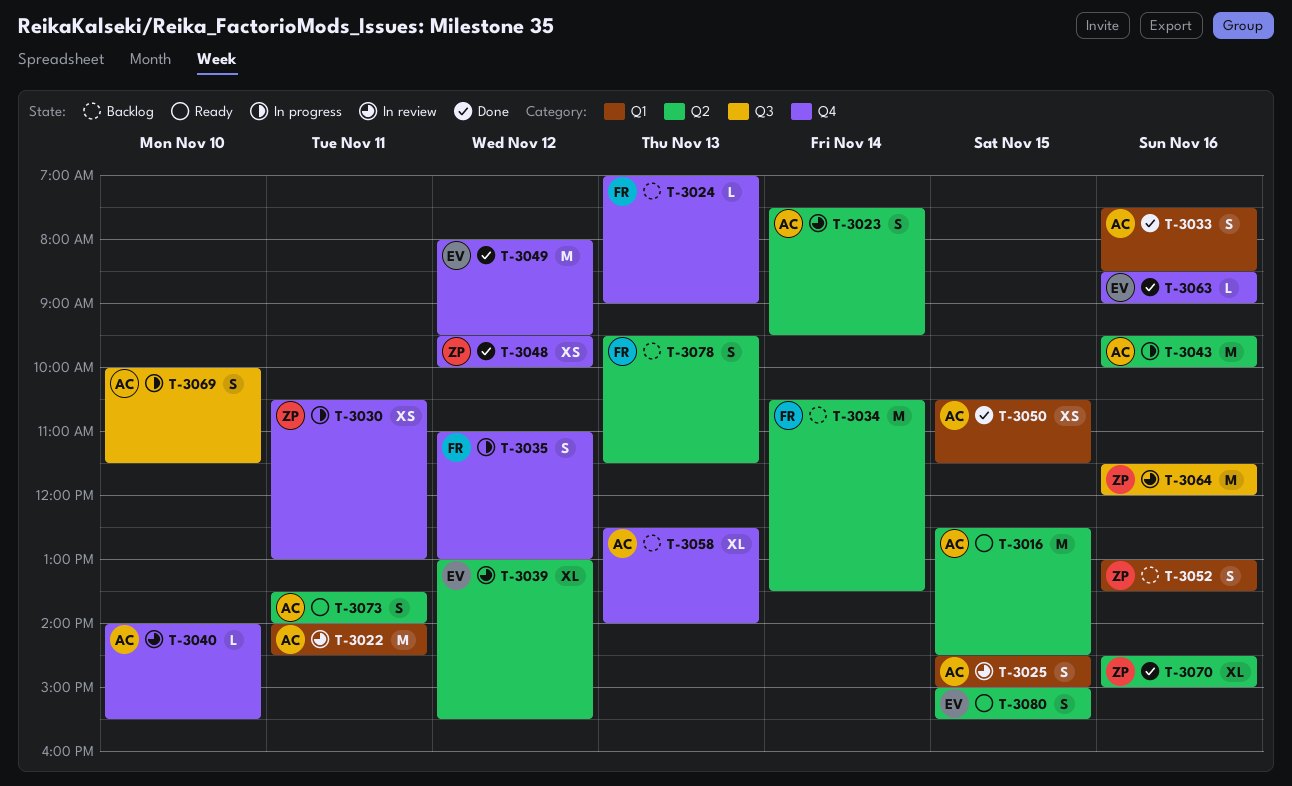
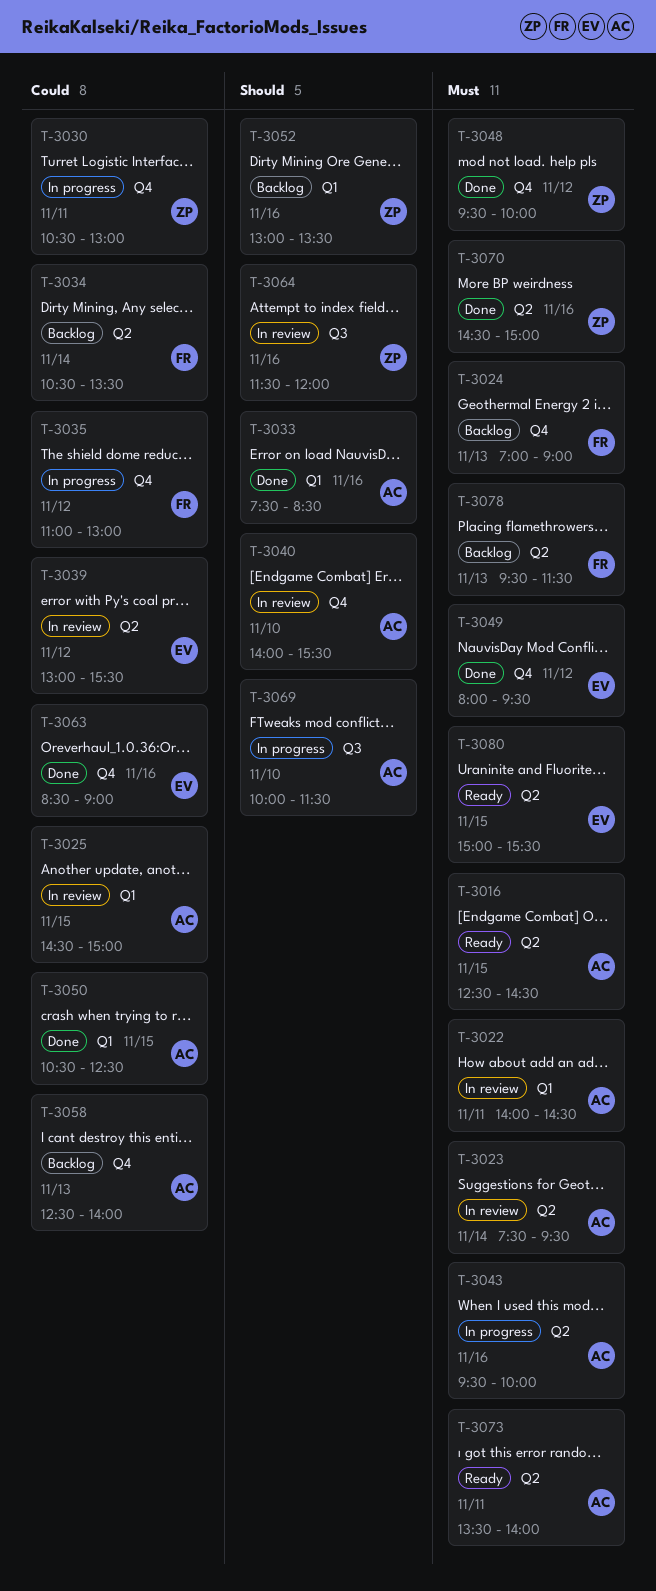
T-3050, ends: 11:30 -> 12:30

